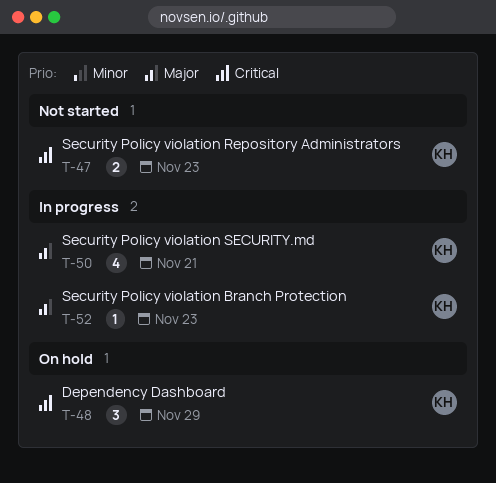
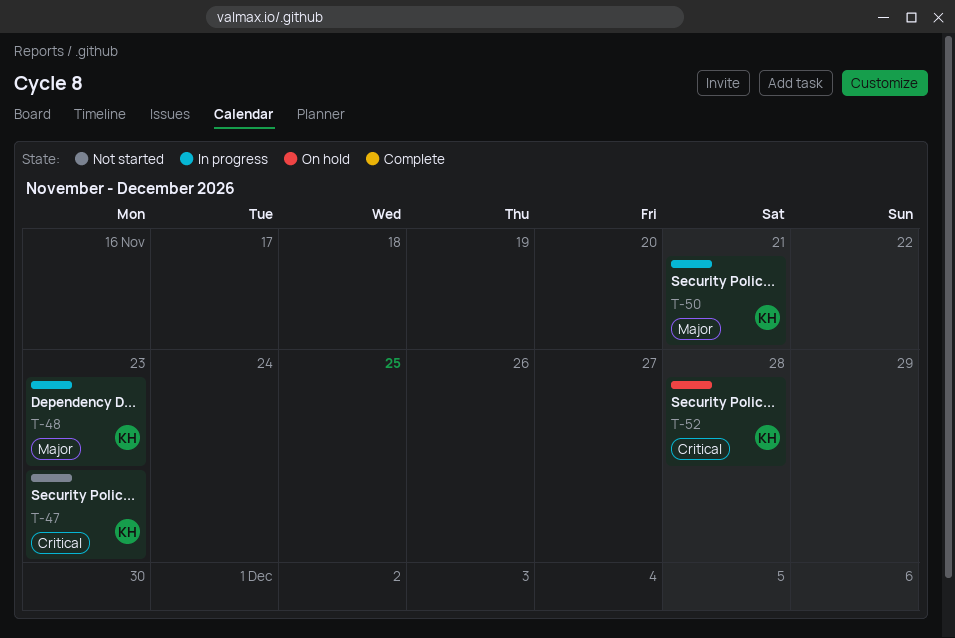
T-48, status: On hold -> In progress
T-48, priority: Critical -> Major
T-48, due: Nov 29 -> Nov 23
T-52, status: In progress -> On hold
T-52, priority: Major -> Critical
T-52, due: Nov 23 -> Nov 28

